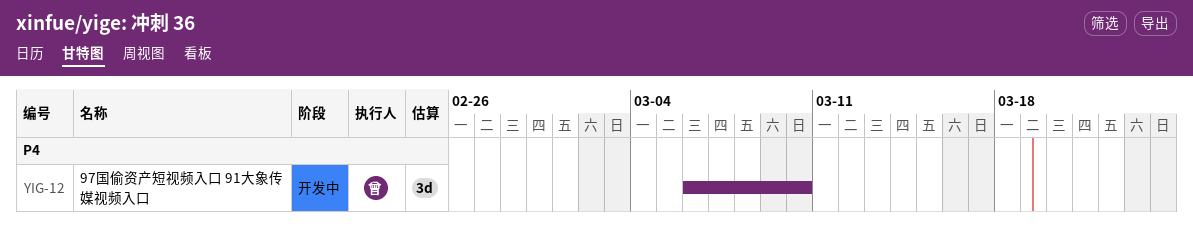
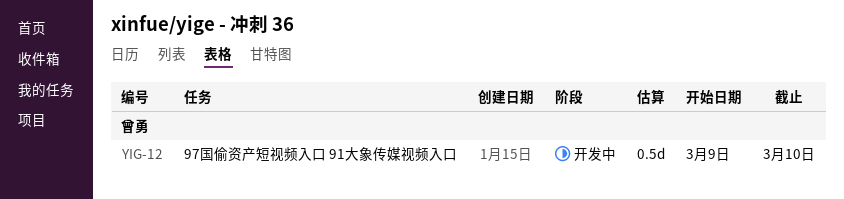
YIG-12, estimate: 3d -> 0.5d
YIG-12, start: Mar 6 -> Mar 9

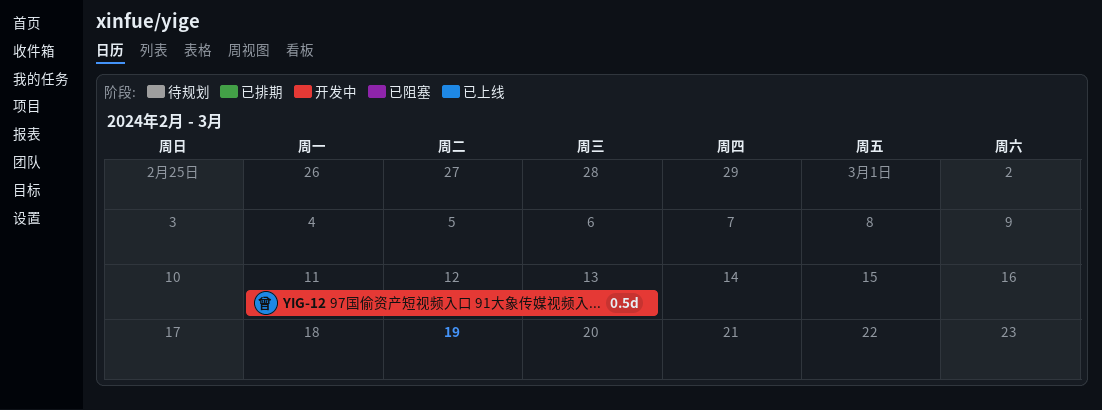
YIG-12, start: Mar 9 -> Mar 11
YIG-12, due: Mar 10 -> Mar 13

